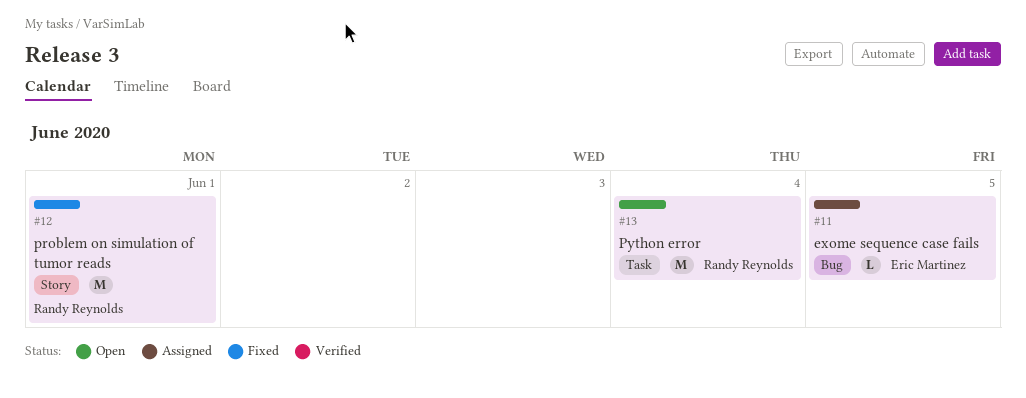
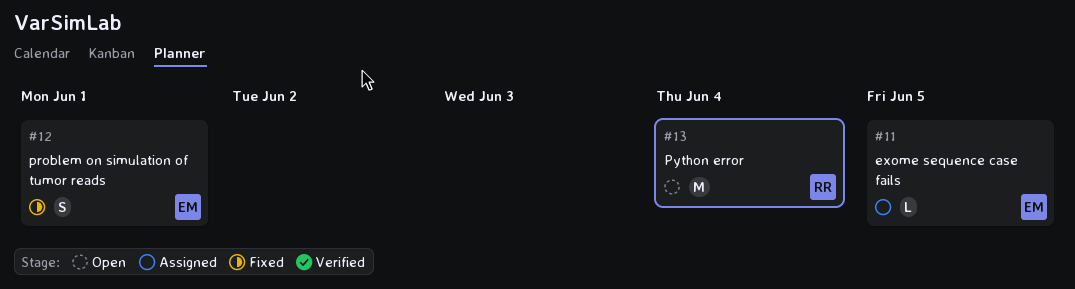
#12, owner: Randy Reynolds -> Eric Martinez
#12, estimate: M -> S

